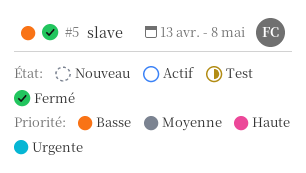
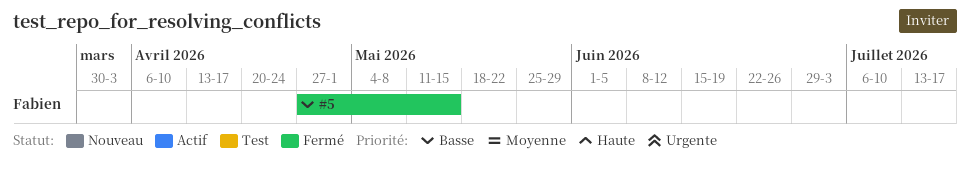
#5, start: Apr 13 -> Apr 27
#5, due: May 8 -> May 15

